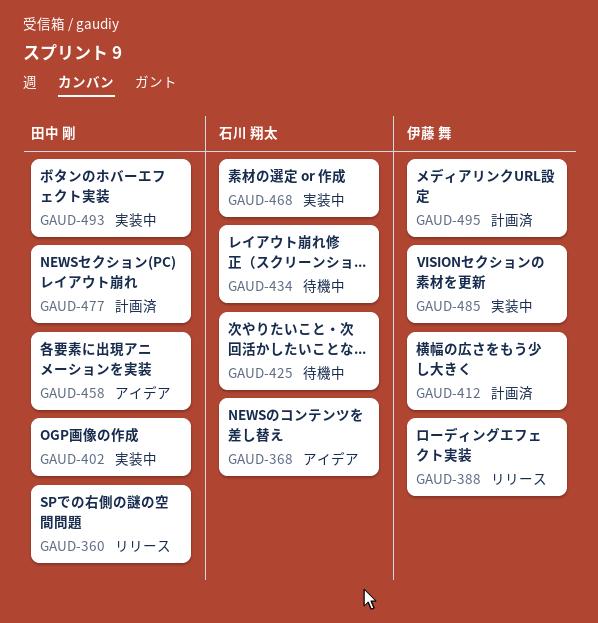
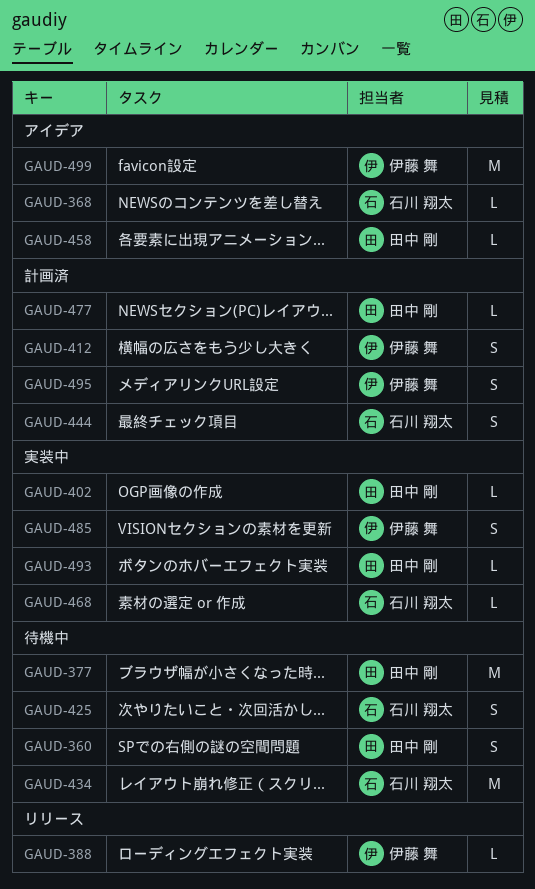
GAUD-360, status: リリース -> 待機中
GAUD-377: none -> present
GAUD-444: none -> present
GAUD-499: none -> present

